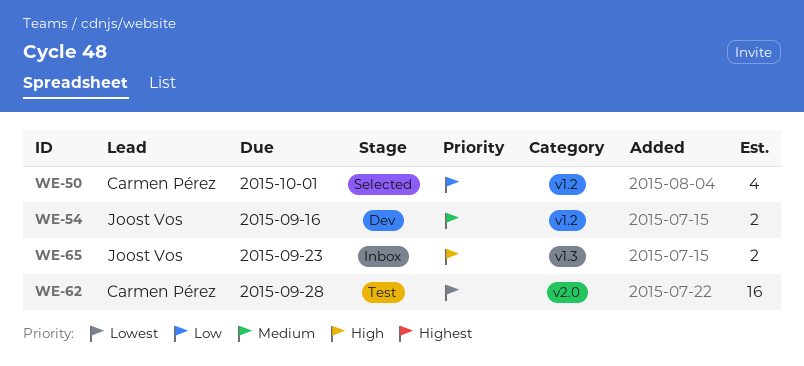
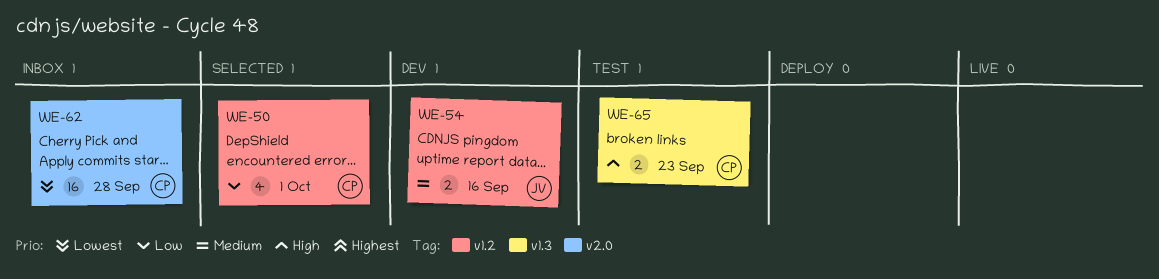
WE-62, status: Test -> Inbox
WE-65, status: Inbox -> Test
WE-65, owner: Joost Vos -> Carmen Pérez

